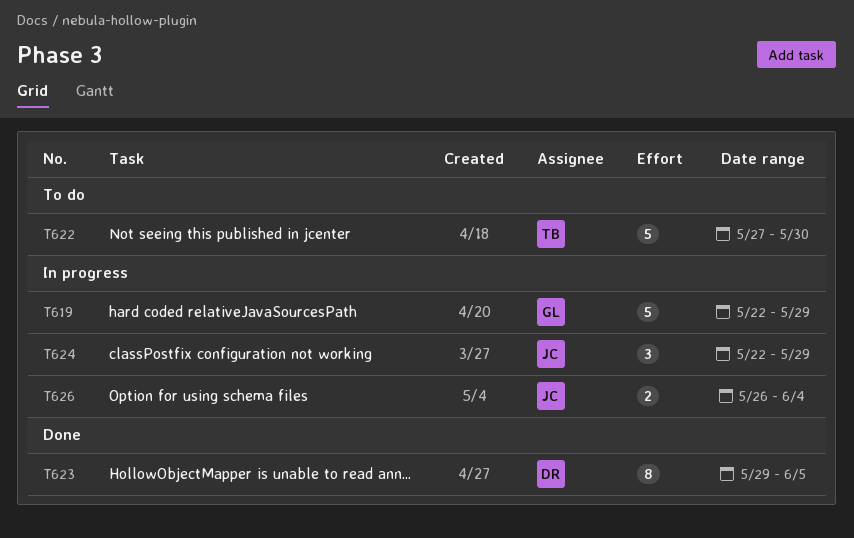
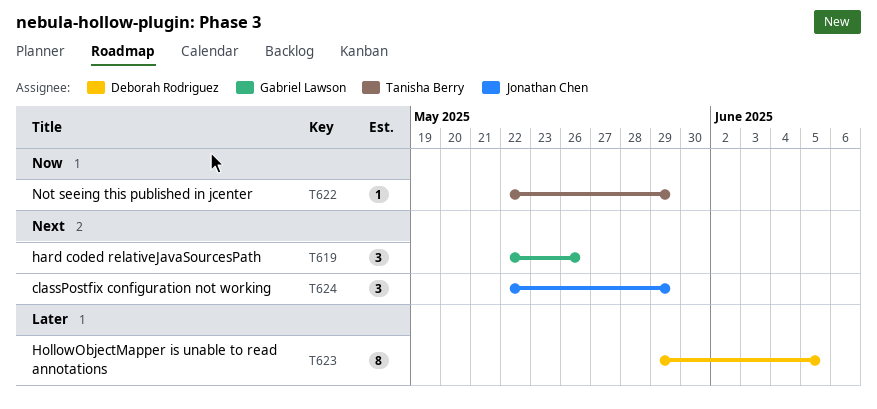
T619, estimate: 5 -> 3
T619, due: May 29 -> May 26
T622, estimate: 5 -> 1
T622, start: May 27 -> May 22
T622, due: May 30 -> May 29
T626: present -> none

